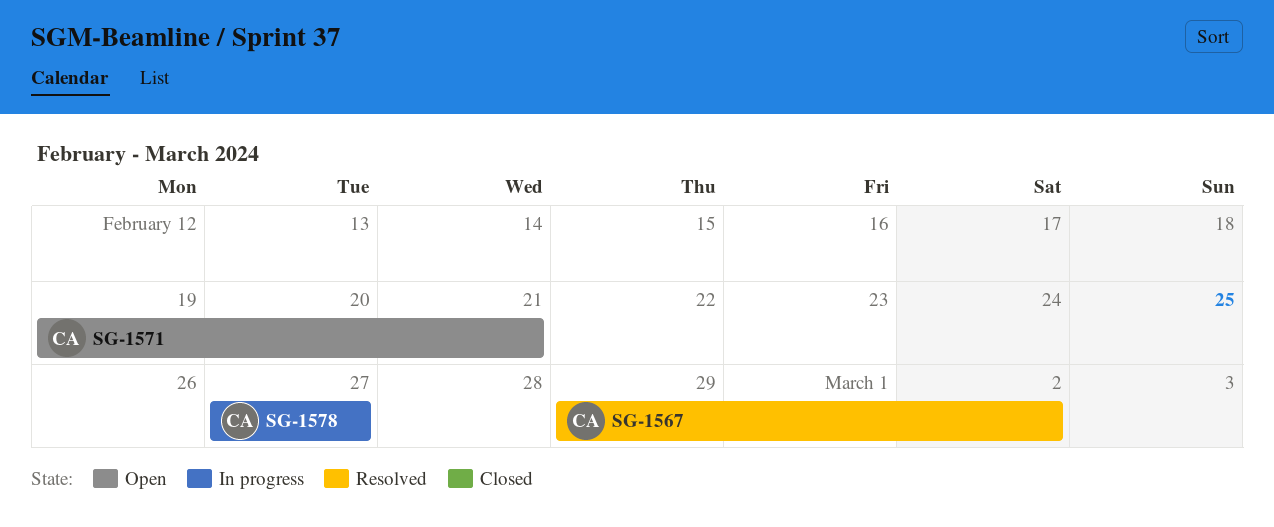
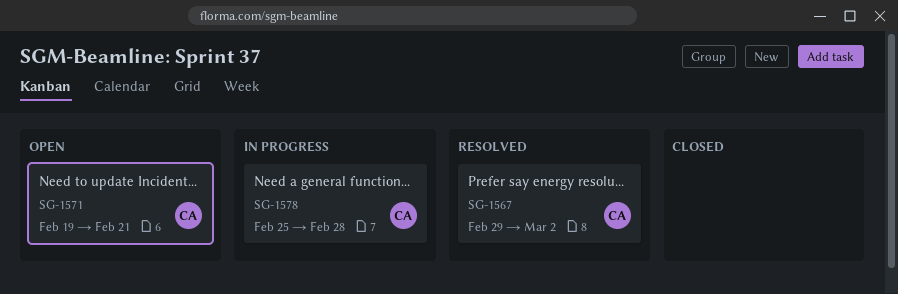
SG-1578, start: Feb 27 -> Feb 25
SG-1578, due: Feb 27 -> Feb 28

